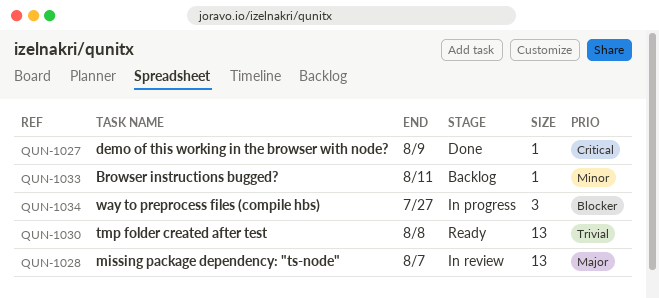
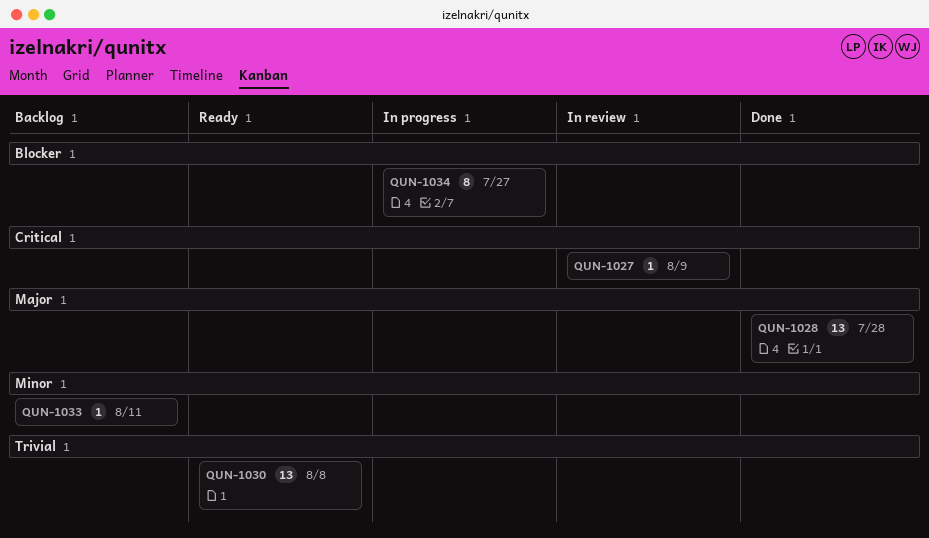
QUN-1027, status: Done -> In review
QUN-1028, status: In review -> Done
QUN-1028, due: Aug 7 -> Jul 28
QUN-1034, estimate: 3 -> 8

